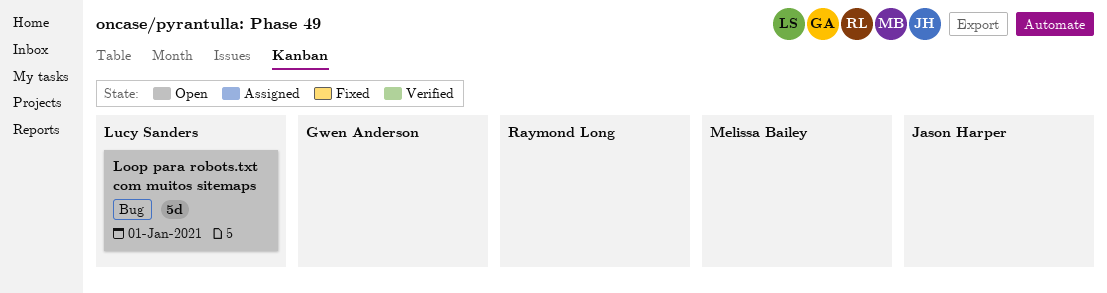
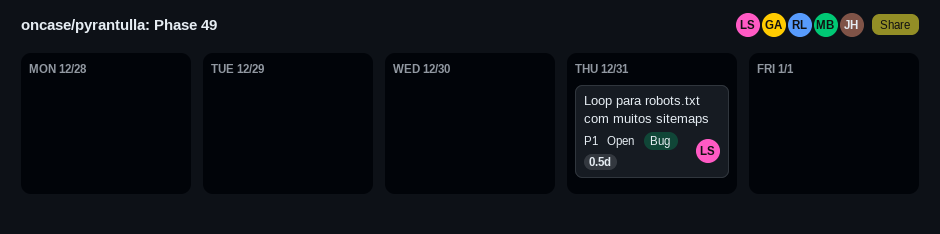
Loop para robots.txt com muitos sitemaps, estimate: 5d -> 0.5d
Loop para robots.txt com muitos sitemaps, due: Jan 1 -> Dec 31

